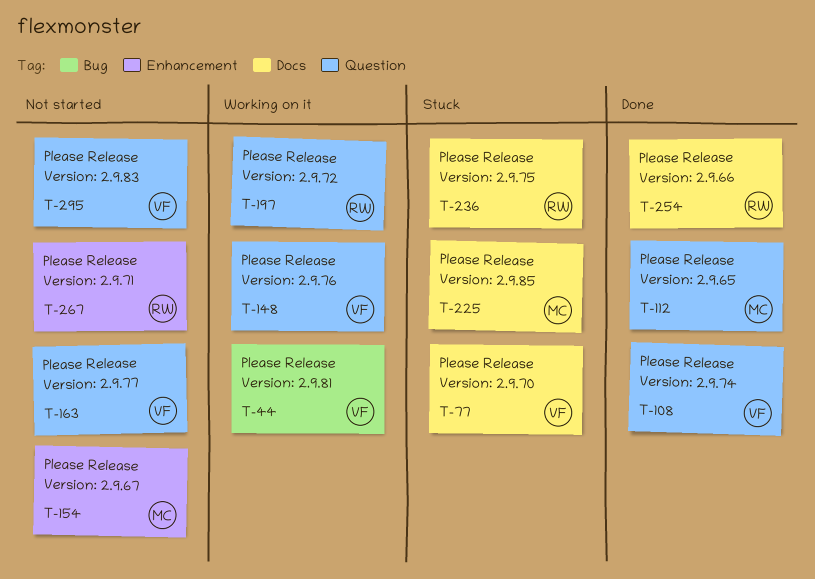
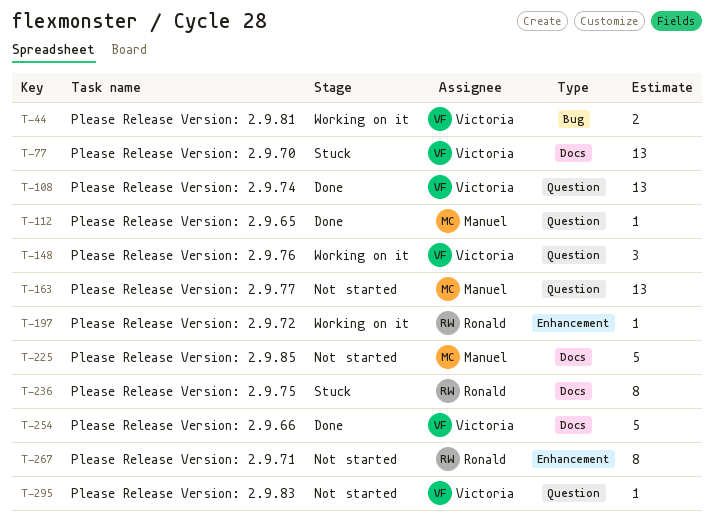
T-154: present -> none
T-163, owner: Victoria -> Manuel
T-197, label: Question -> Enhancement
T-225, status: Stuck -> Not started
T-254, owner: Ronald -> Victoria

